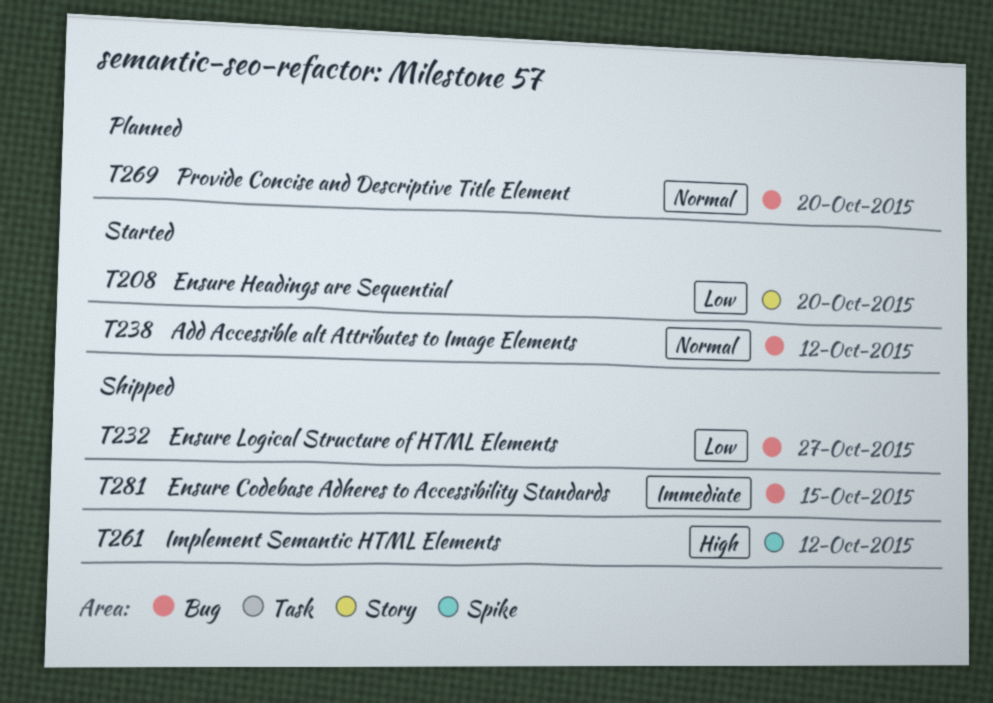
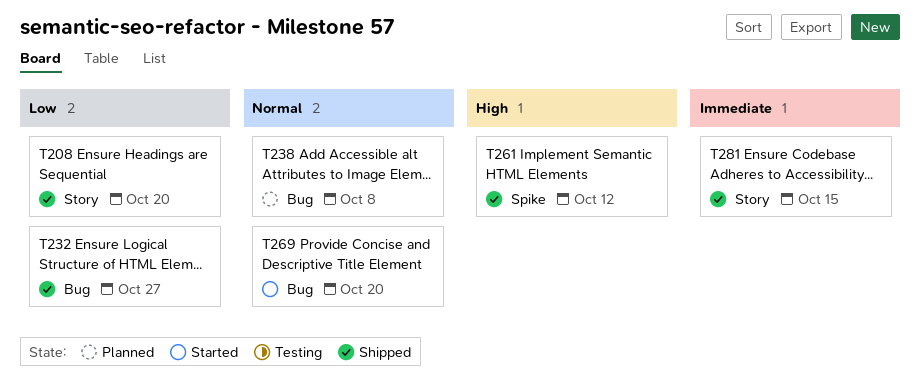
T208, status: Started -> Shipped
T238, status: Started -> Planned
T238, due: Oct 12 -> Oct 8
T269, status: Planned -> Started
T281, label: Bug -> Story

